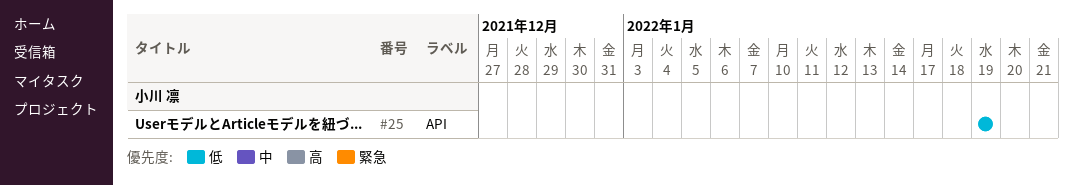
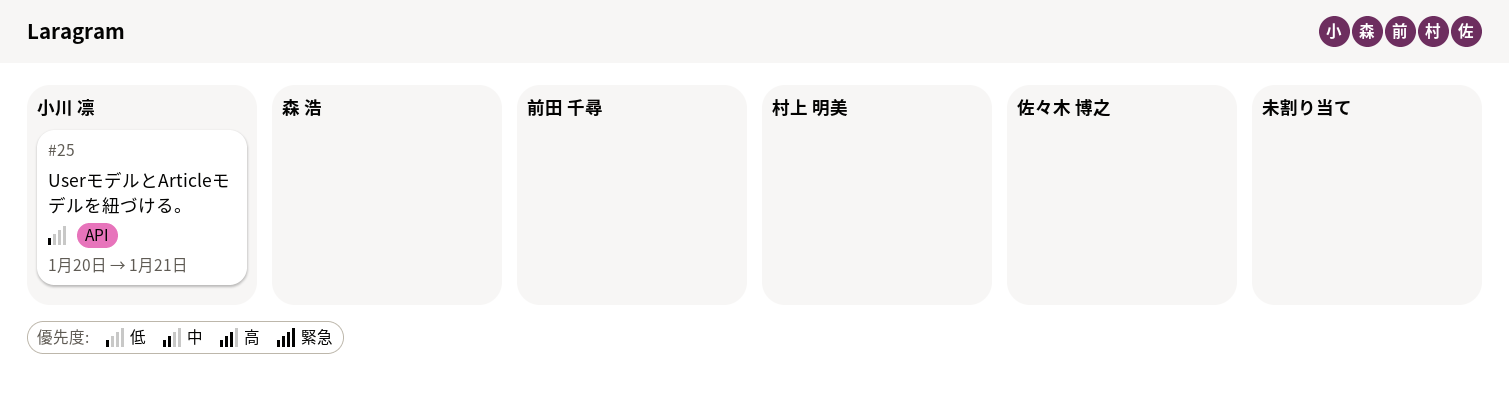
#25, start: Jan 19 -> Jan 20
#25, due: Jan 19 -> Jan 21

